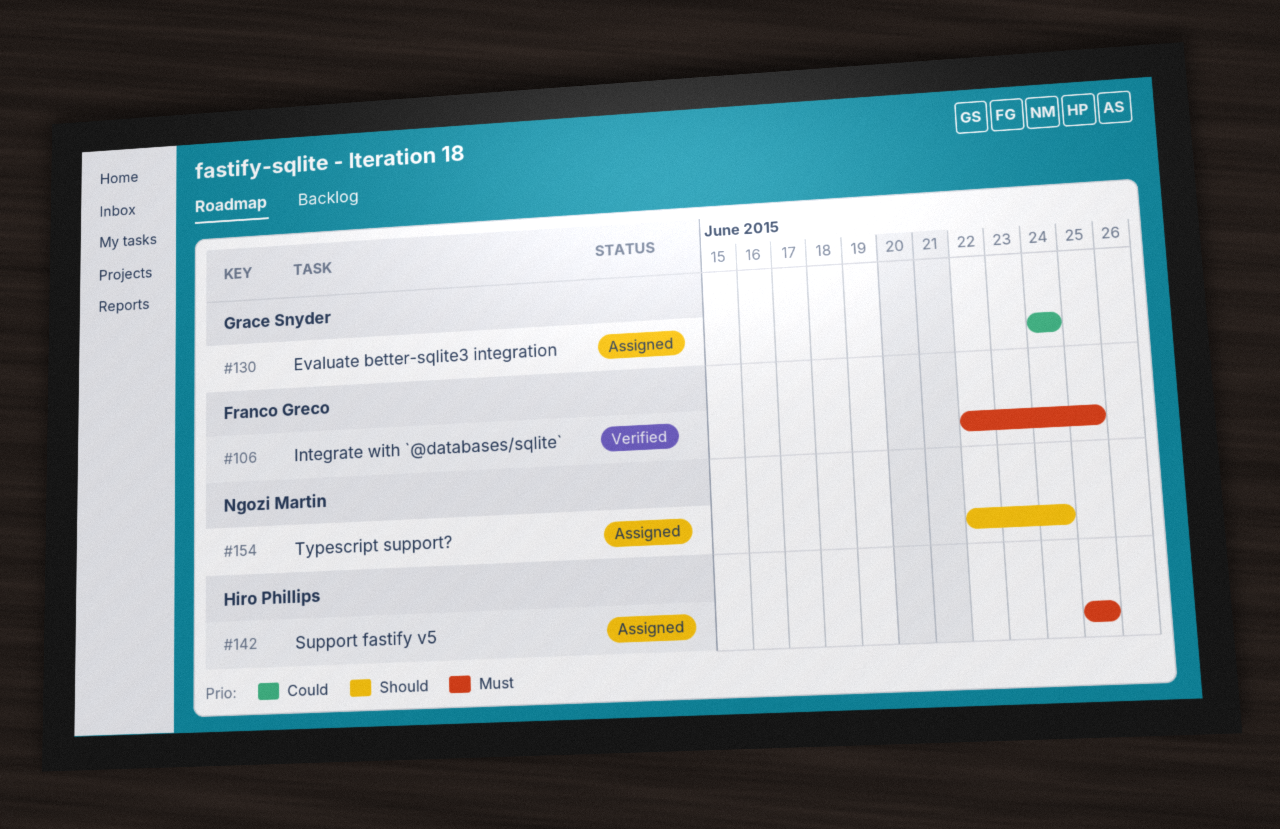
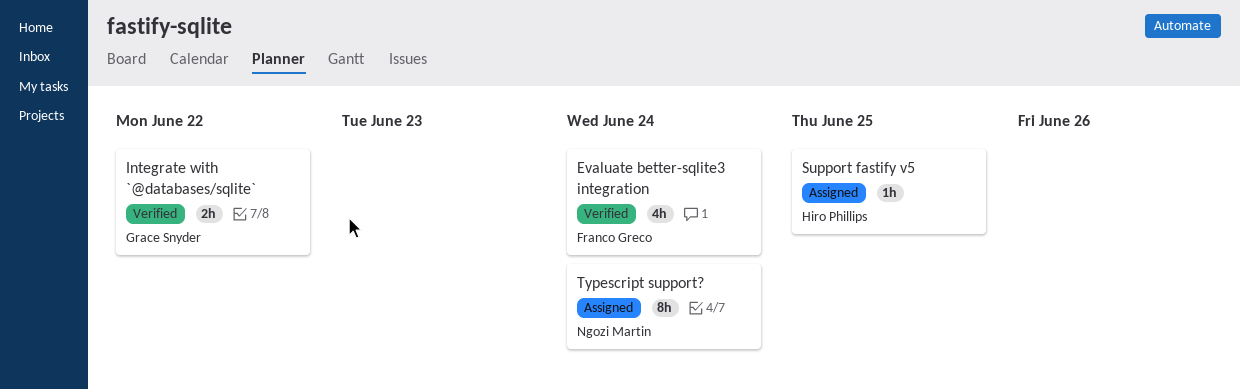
Evaluate better-sqlite3 integration, status: Assigned -> Verified
Evaluate better-sqlite3 integration, owner: Grace Snyder -> Franco Greco
Integrate with `@databases/sqlite`, owner: Franco Greco -> Grace Snyder
Integrate with `@databases/sqlite`, due: Jun 25 -> Jun 22

